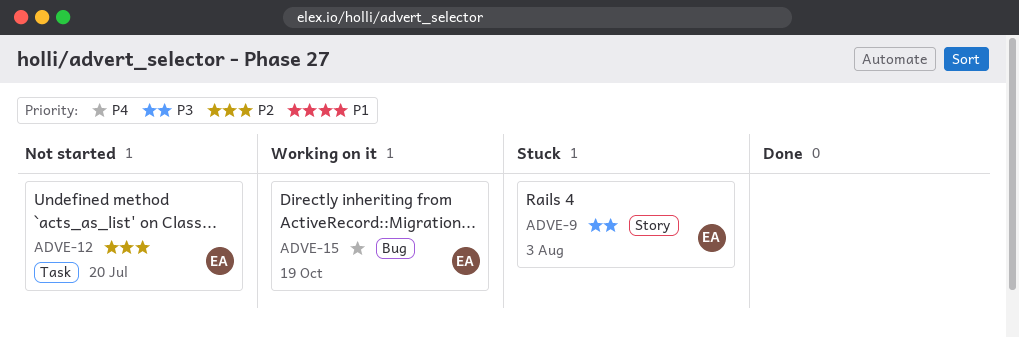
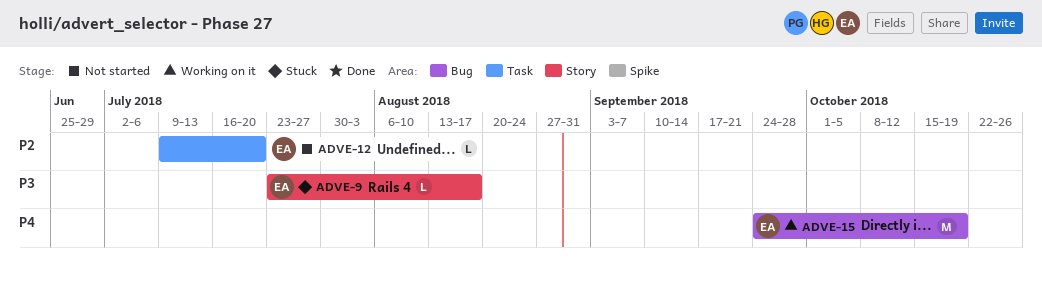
ADVE-9, due: Aug 3 -> Aug 17

